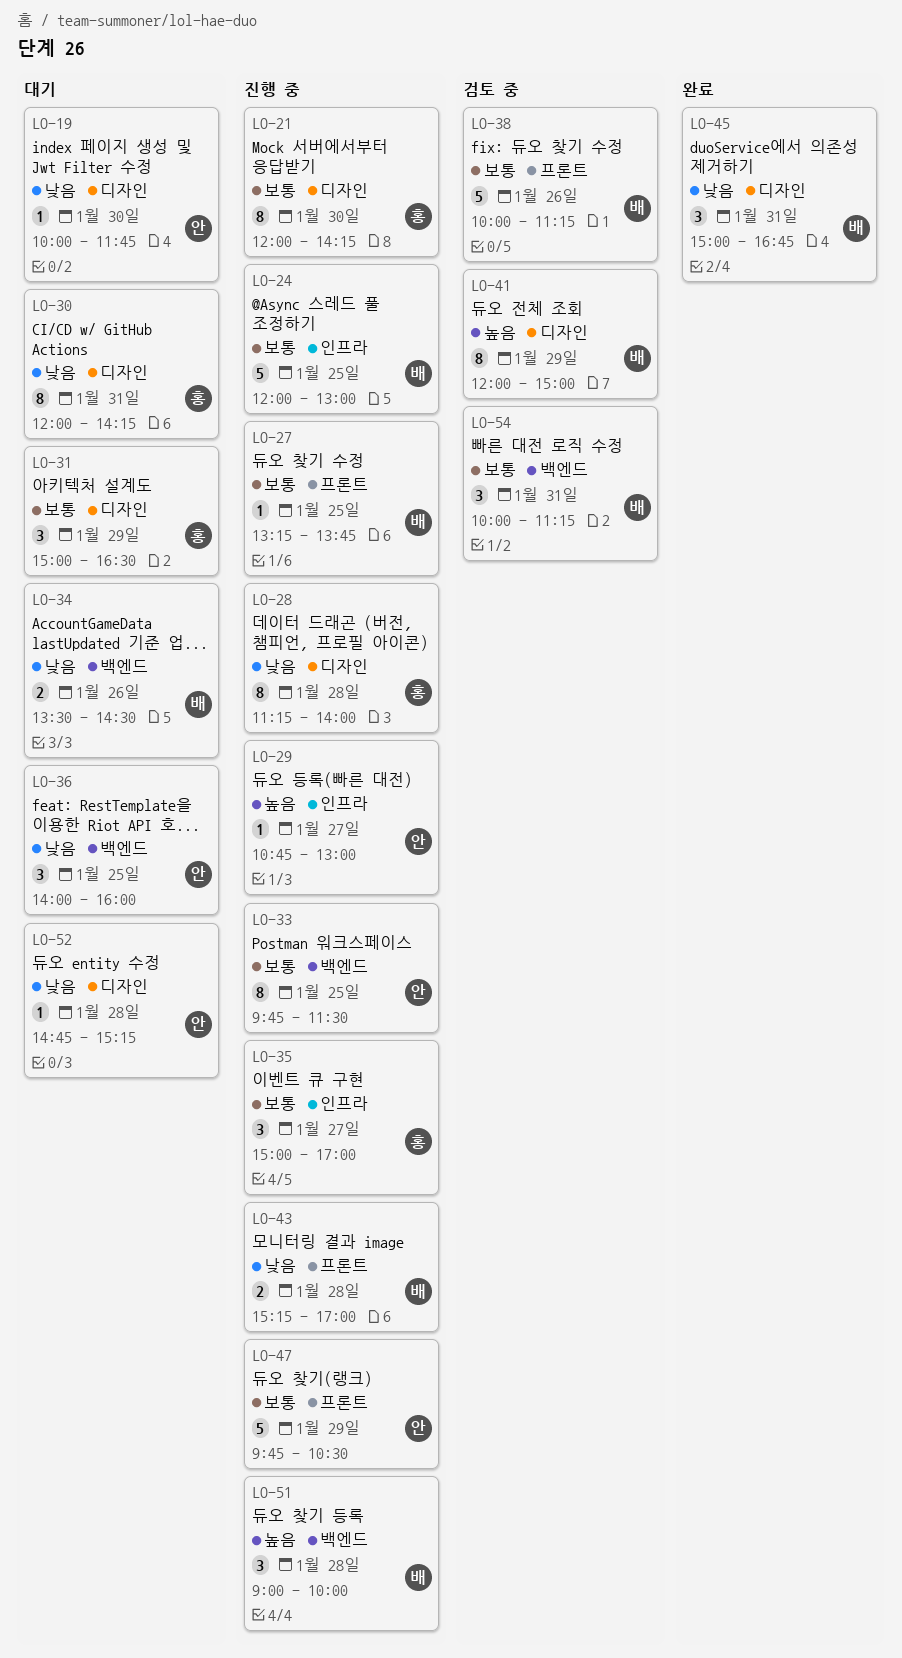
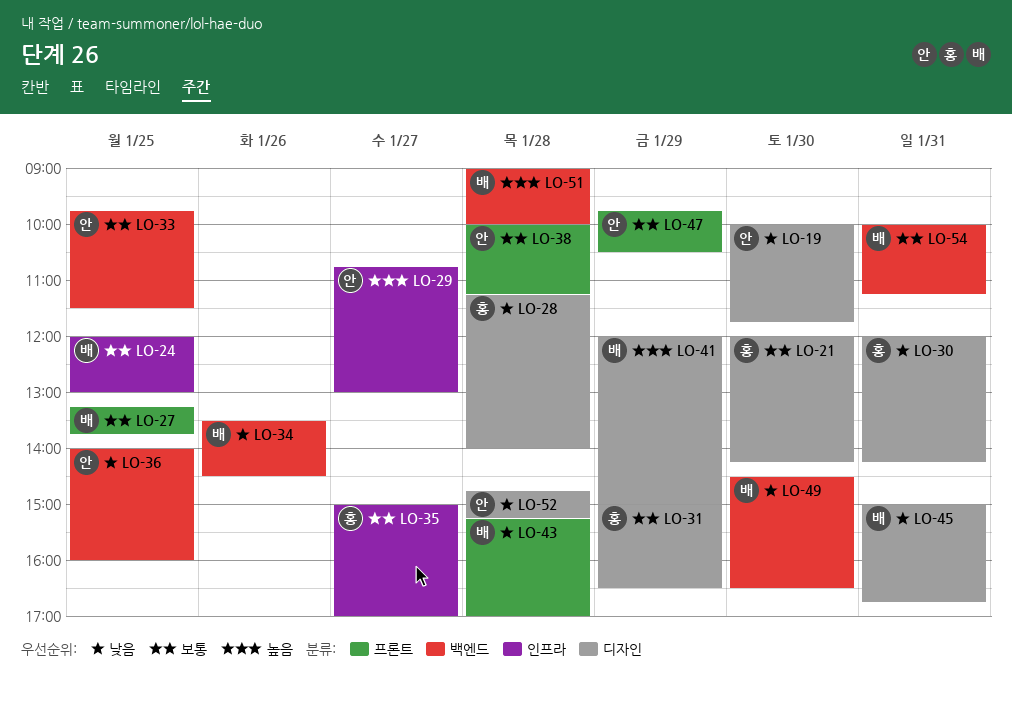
LO-38, owner: 배 -> 안
LO-38, day: Jan 26 -> Jan 28
LO-49: none -> present

